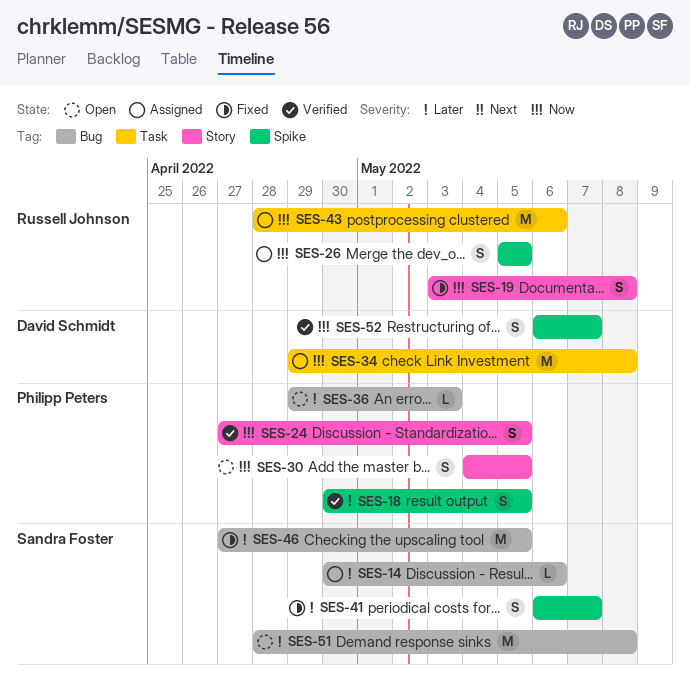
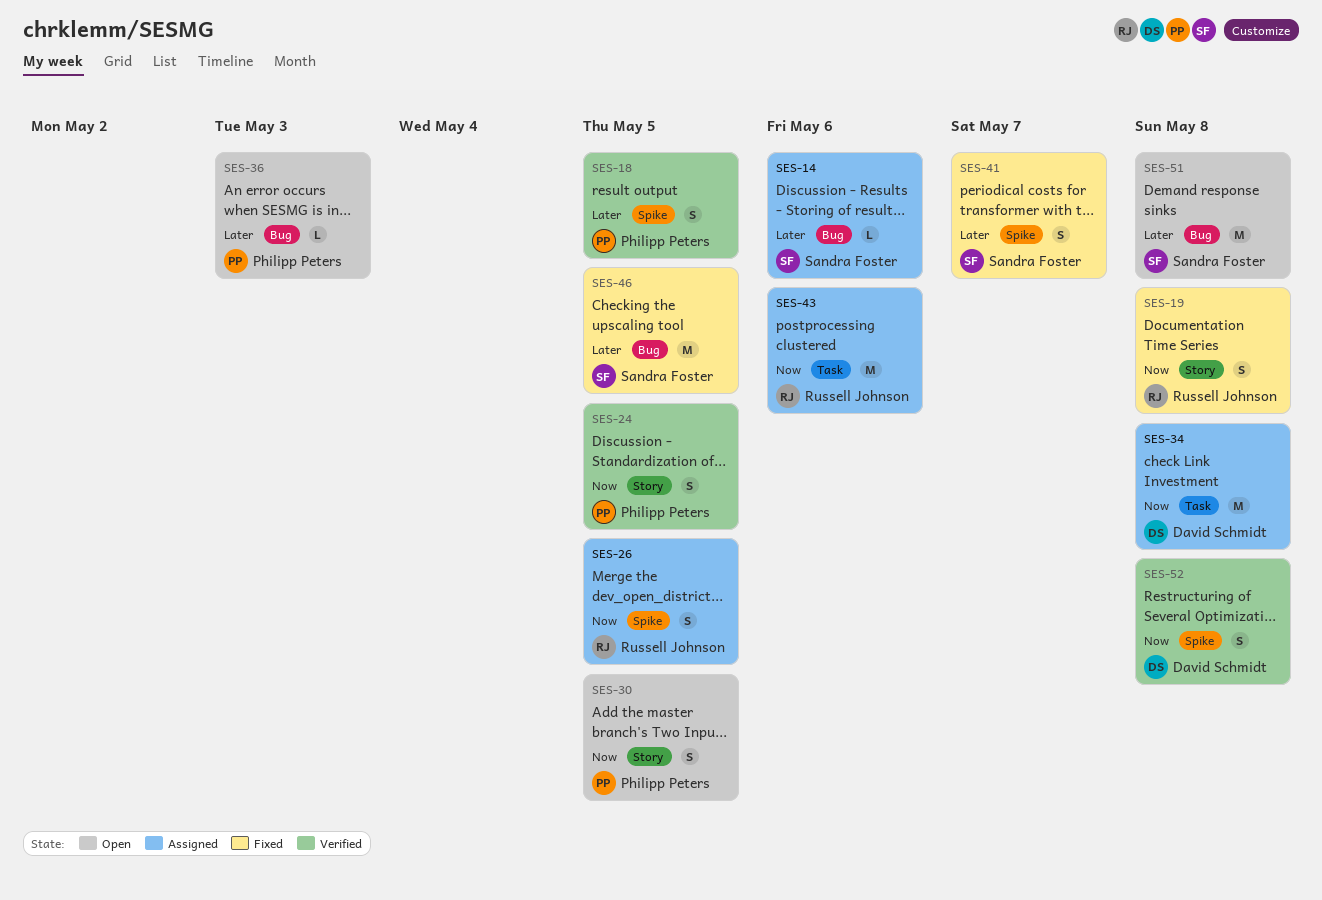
SES-52, due: May 7 -> May 8

